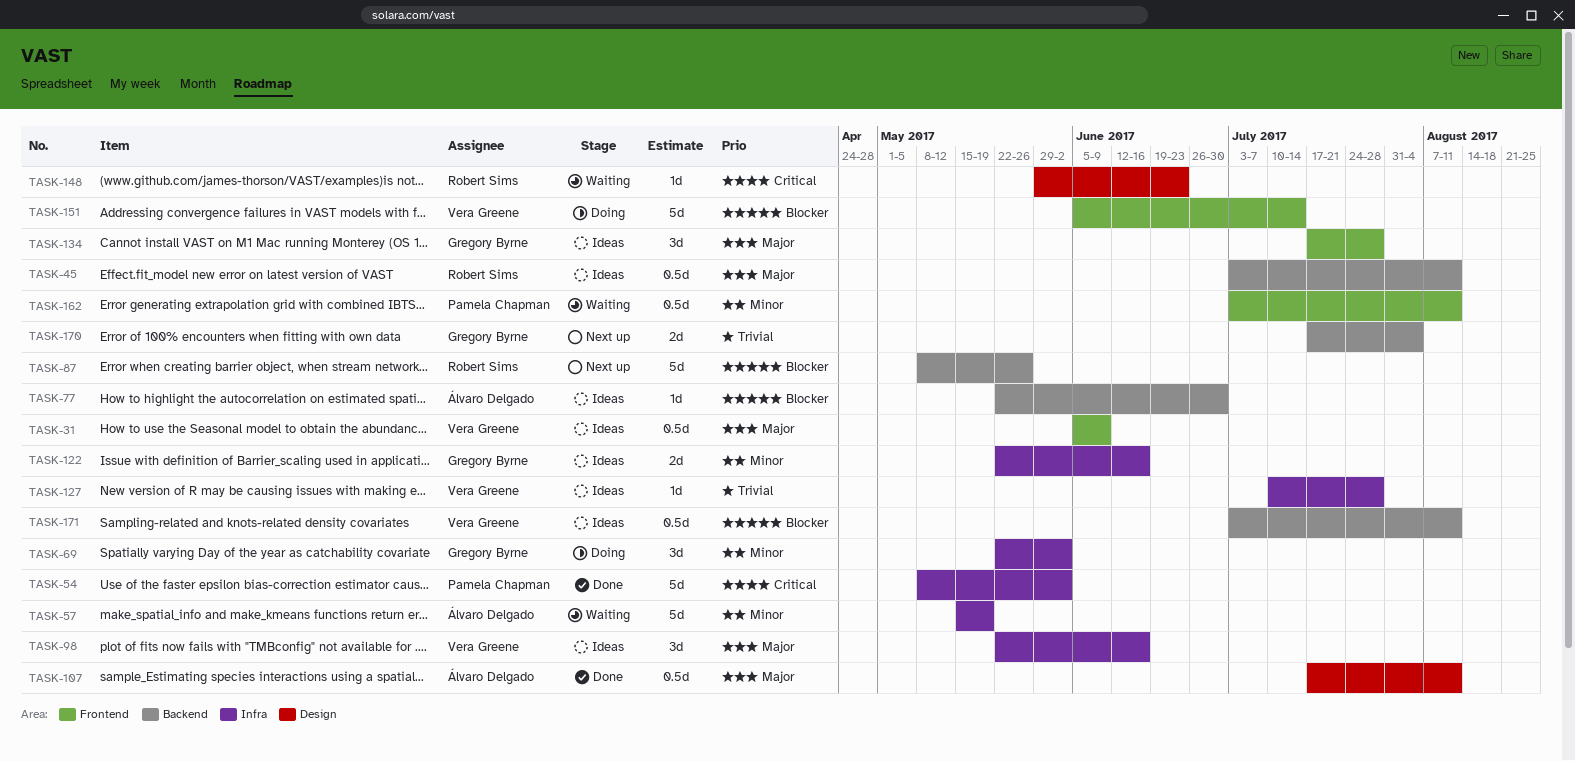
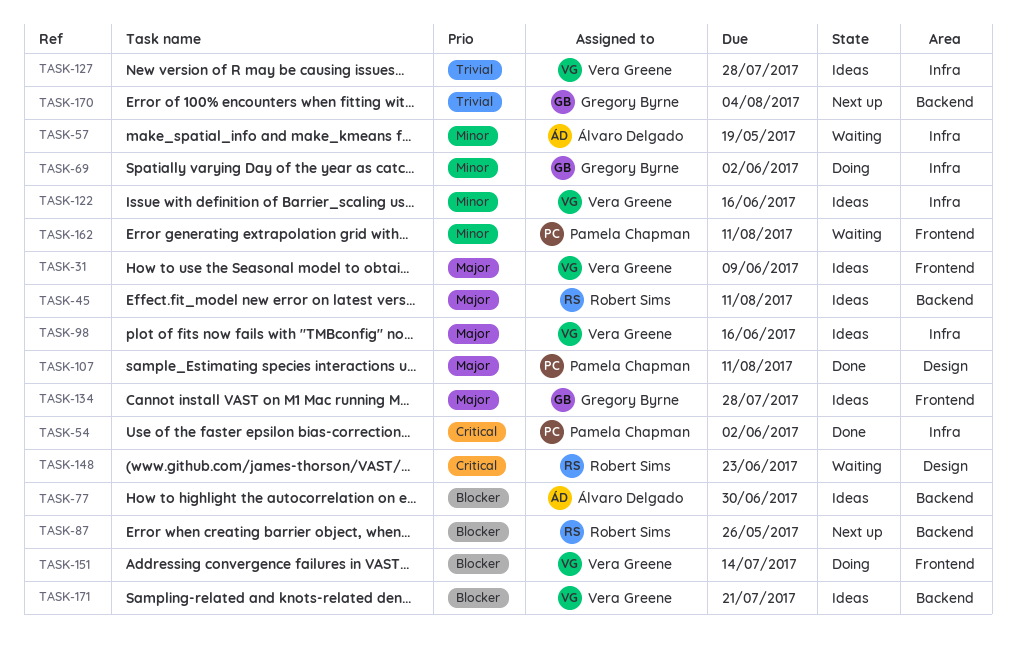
TASK-107, owner: Álvaro Delgado -> Pamela Chapman
TASK-122, owner: Gregory Byrne -> Vera Greene
TASK-171, due: Aug 11 -> Jul 21

